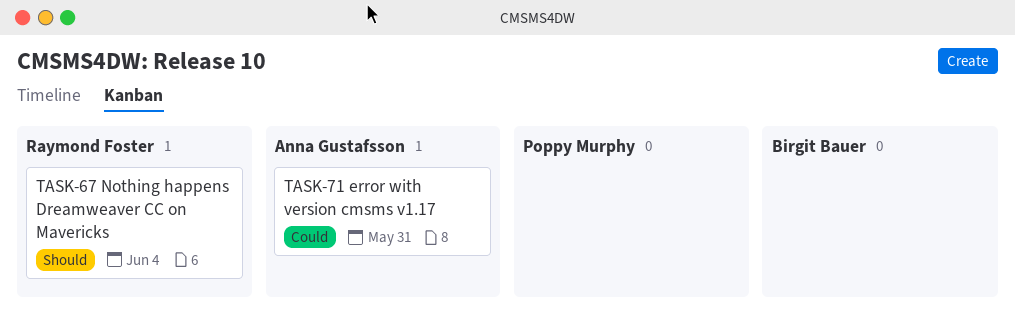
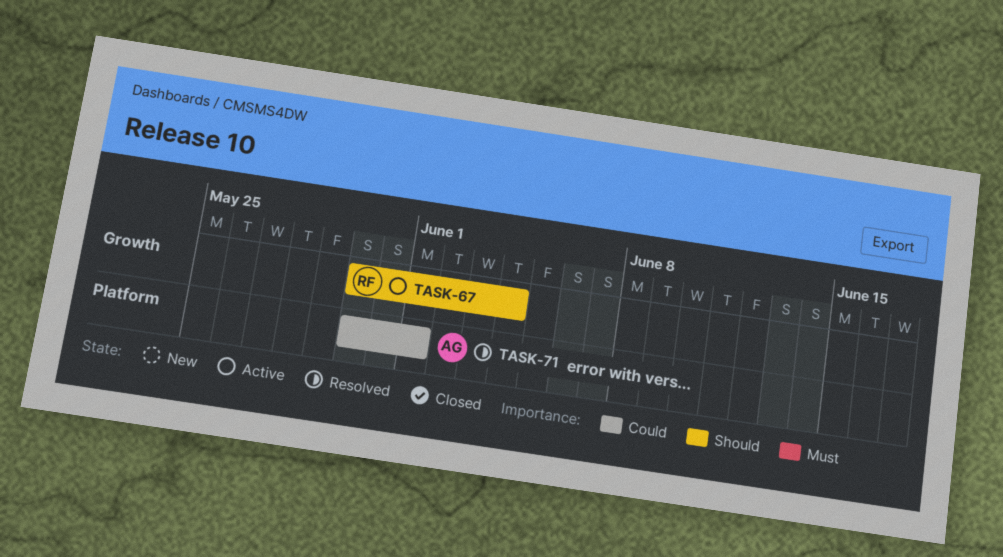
TASK-71, due: May 31 -> Jun 1

